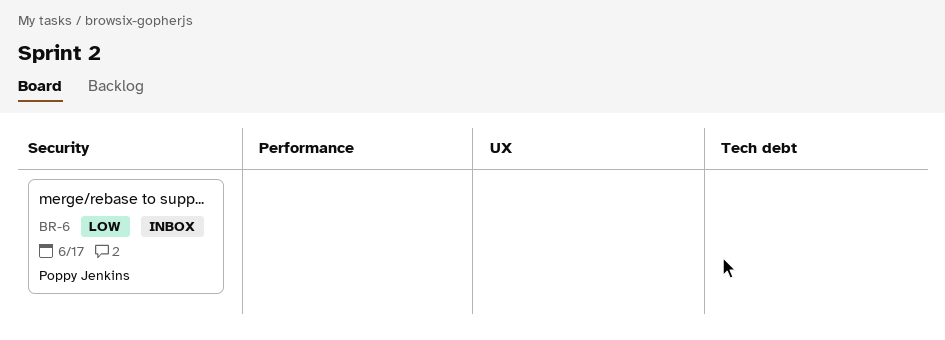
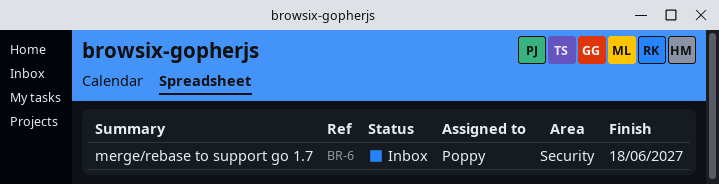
BR-6, due: Jun 17 -> Jun 18

